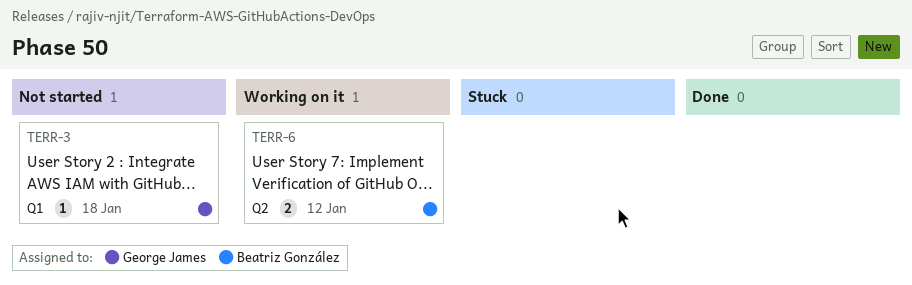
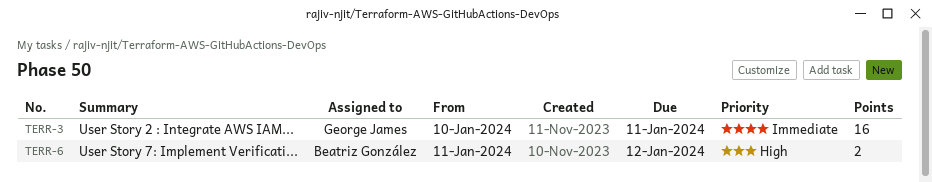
TERR-3, estimate: 1 -> 16
TERR-3, due: Jan 18 -> Jan 11

